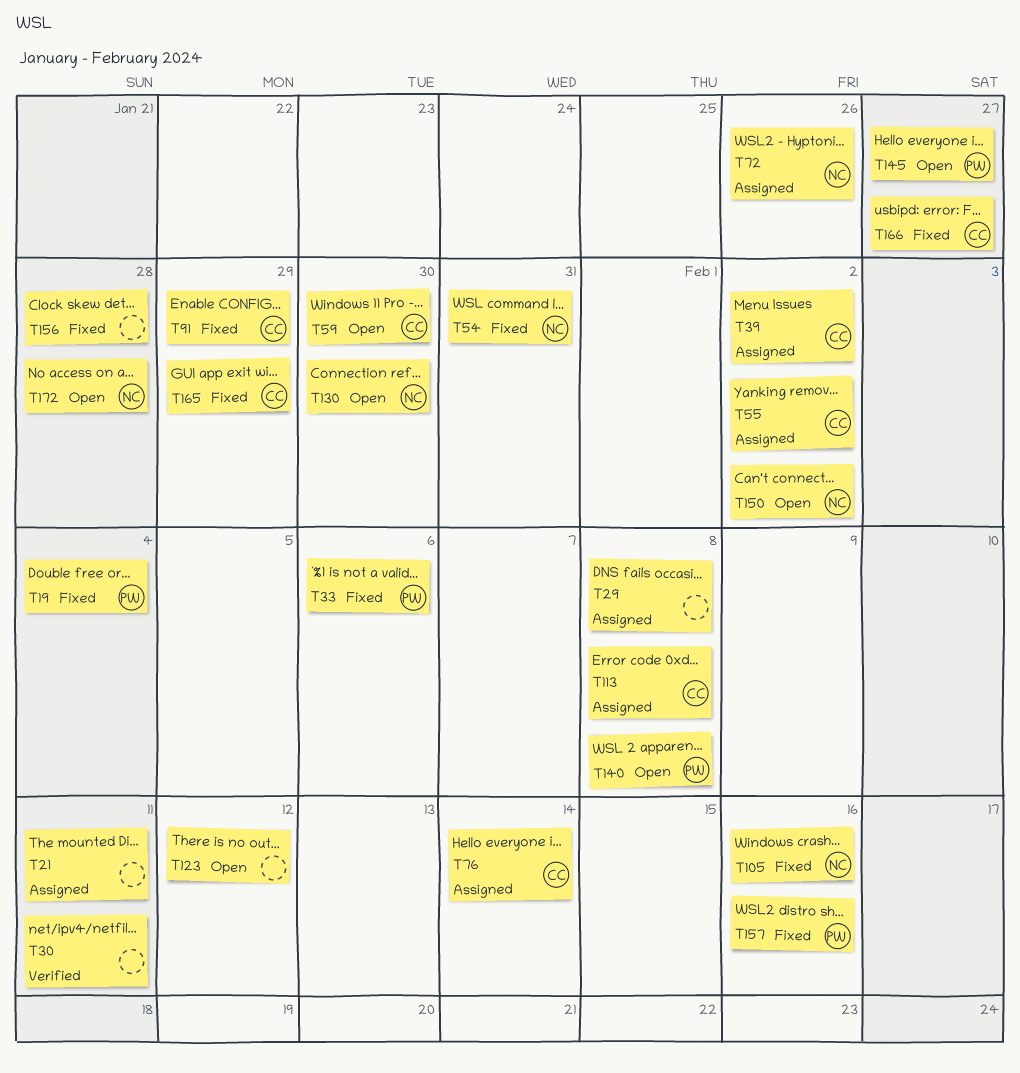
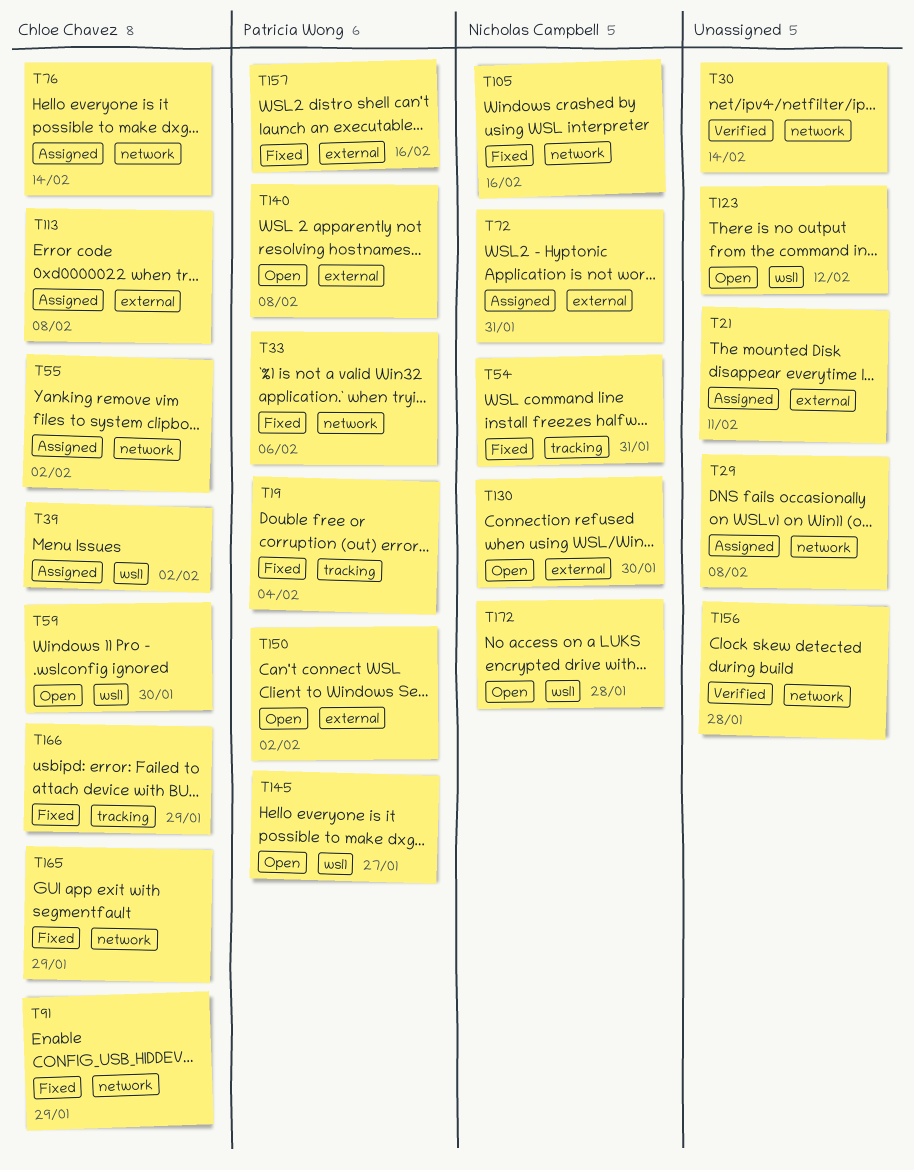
T30, due: Feb 11 -> Feb 14
T72, due: Jan 26 -> Jan 31
T150, owner: Nicholas Campbell -> Patricia Wong
T156, status: Fixed -> Verified
T166, due: Jan 27 -> Jan 29

